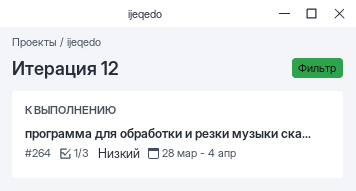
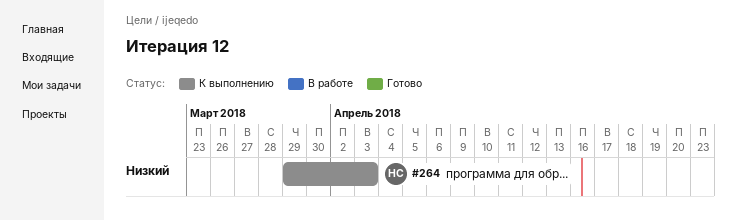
#264, start: Mar 28 -> Mar 29
#264, due: Apr 4 -> Apr 3

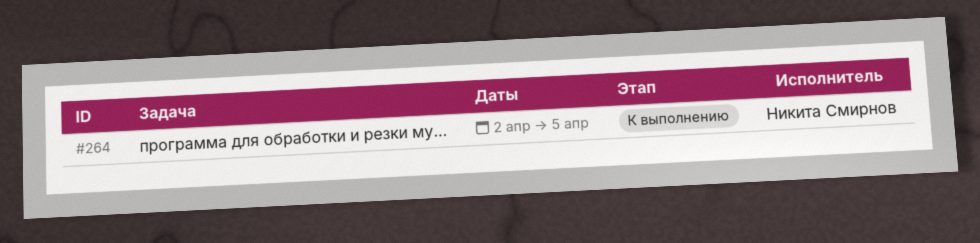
#264, start: Mar 29 -> Apr 2
#264, due: Apr 3 -> Apr 5

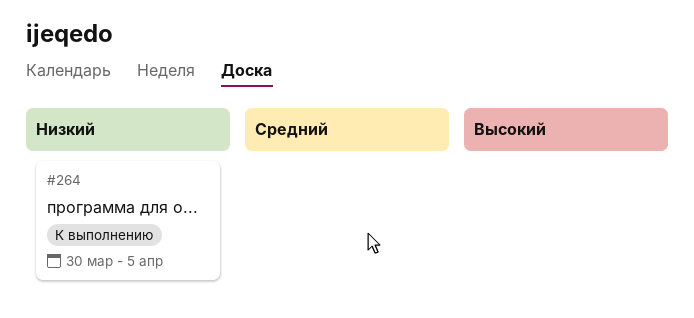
#264, start: Apr 2 -> Mar 30

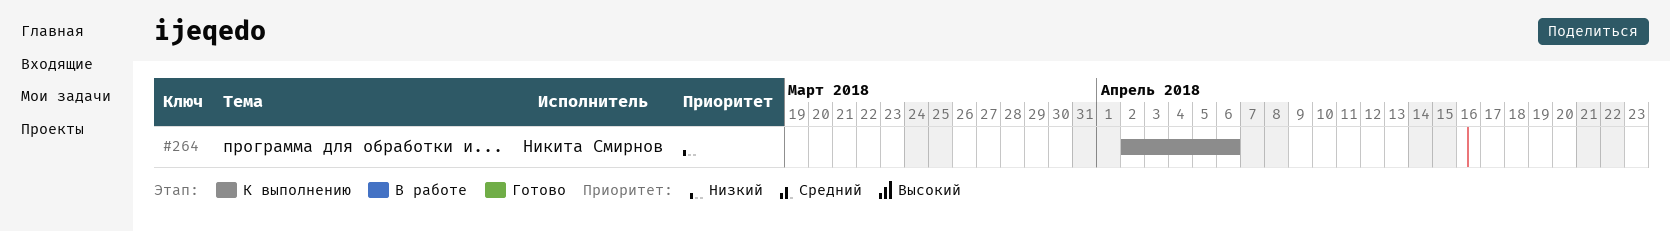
#264, start: Mar 30 -> Apr 2
#264, due: Apr 5 -> Apr 6

